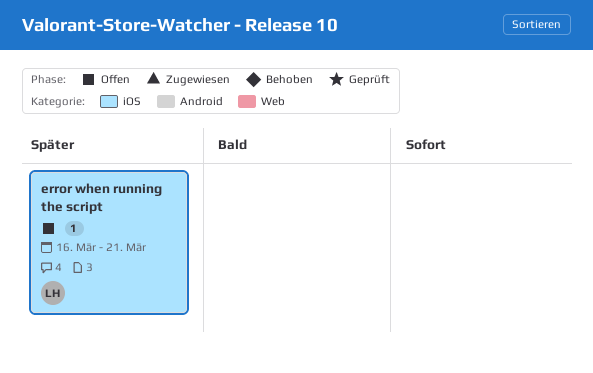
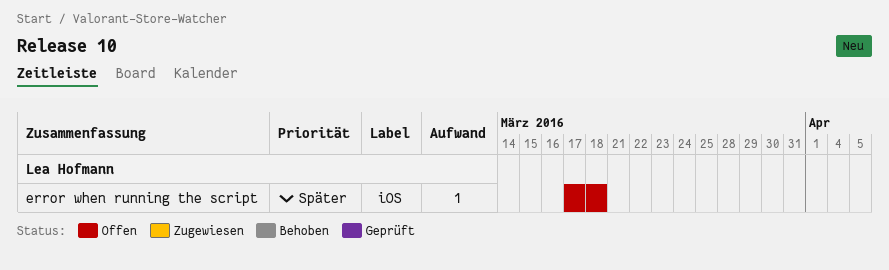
error when running the script, start: Mar 16 -> Mar 17
error when running the script, due: Mar 21 -> Mar 18

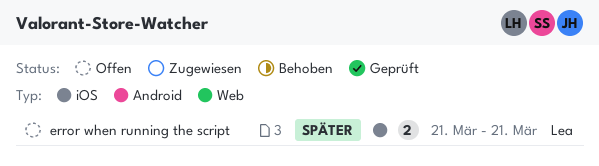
error when running the script, estimate: 1 -> 2
error when running the script, start: Mar 17 -> Mar 21
error when running the script, due: Mar 18 -> Mar 21

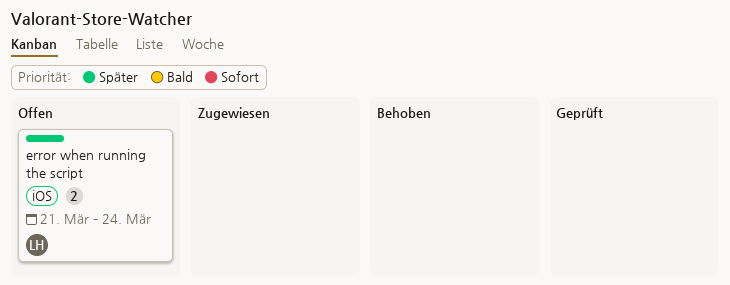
error when running the script, due: Mar 21 -> Mar 24

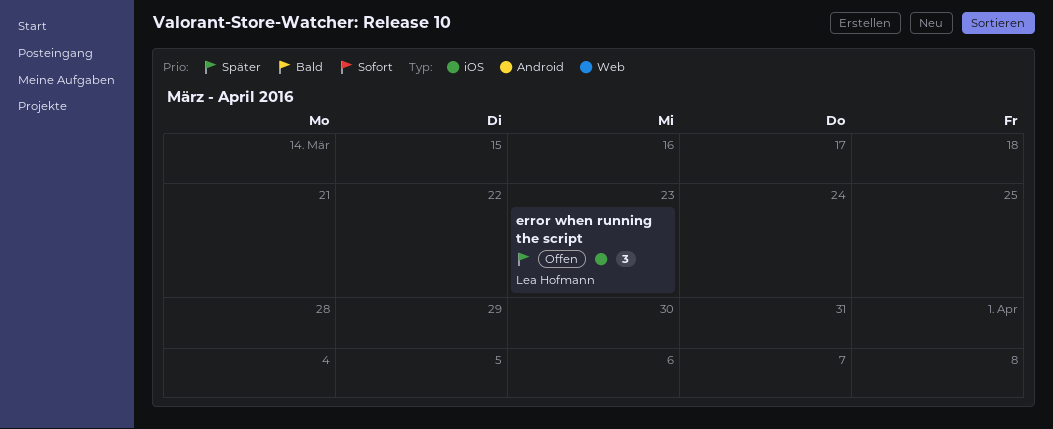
error when running the script, estimate: 2 -> 3
error when running the script, due: Mar 24 -> Mar 23

